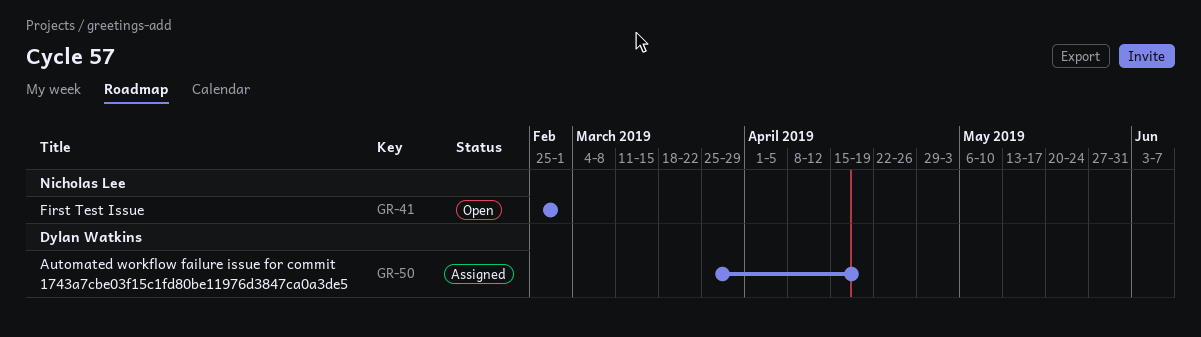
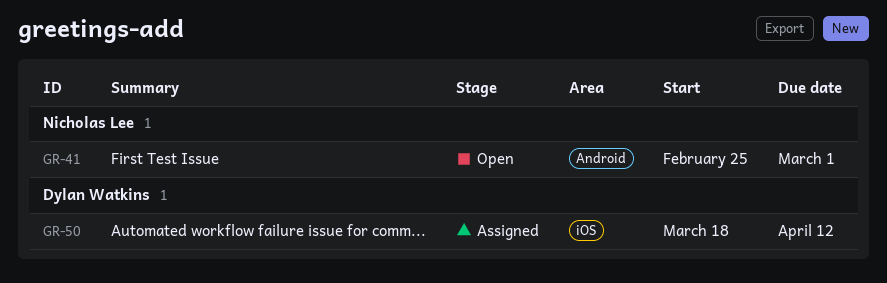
GR-50, start: Mar 25 -> Mar 18
GR-50, due: Apr 19 -> Apr 12

